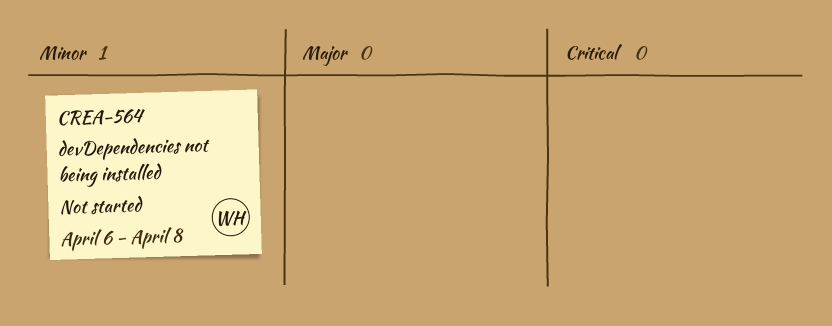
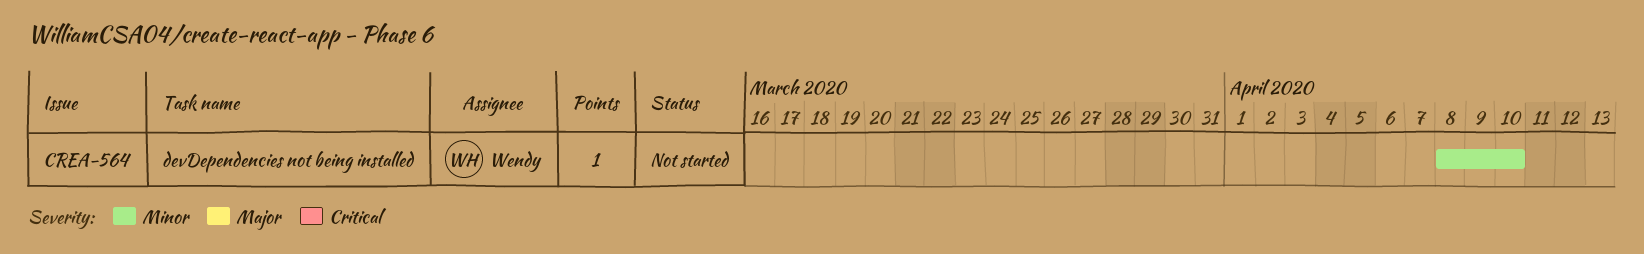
CREA-564, start: Apr 6 -> Apr 8
CREA-564, due: Apr 8 -> Apr 10

